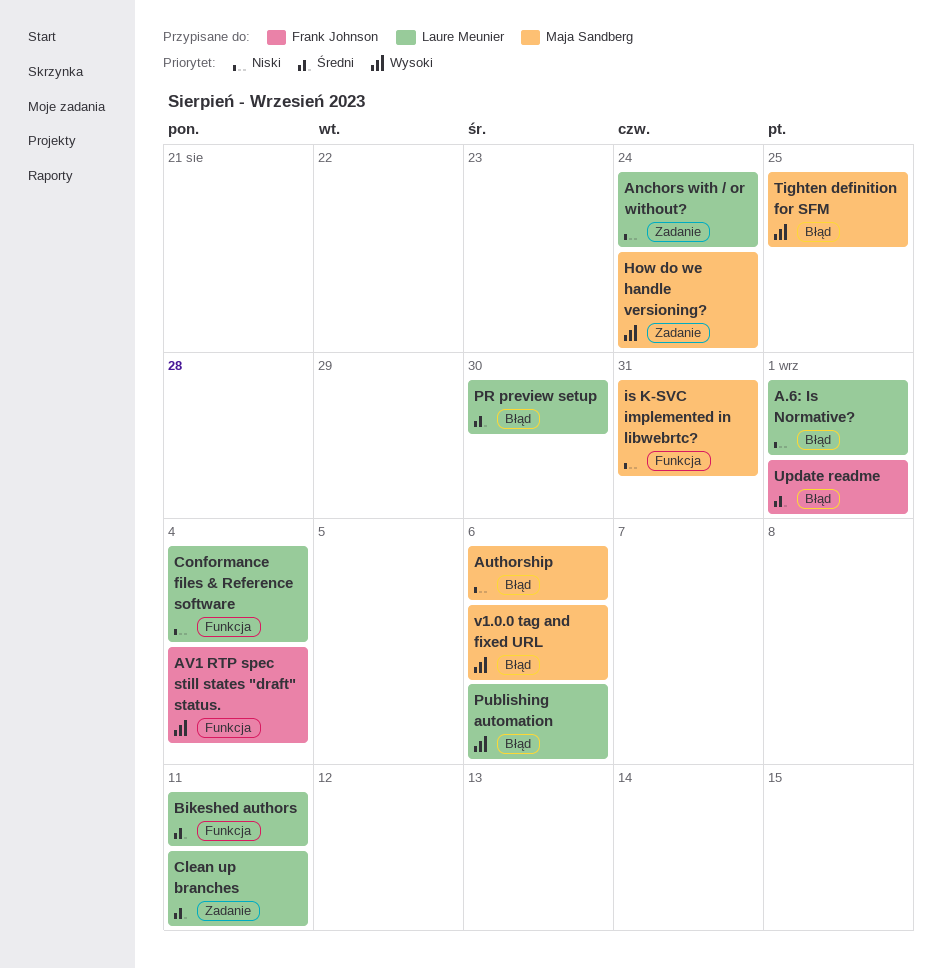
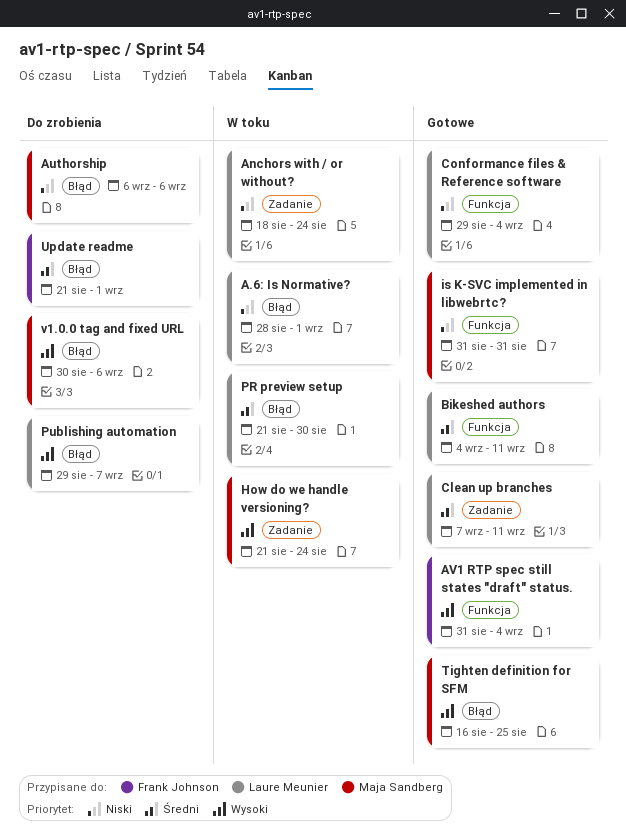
Publishing automation, due: Sep 6 -> Sep 7

